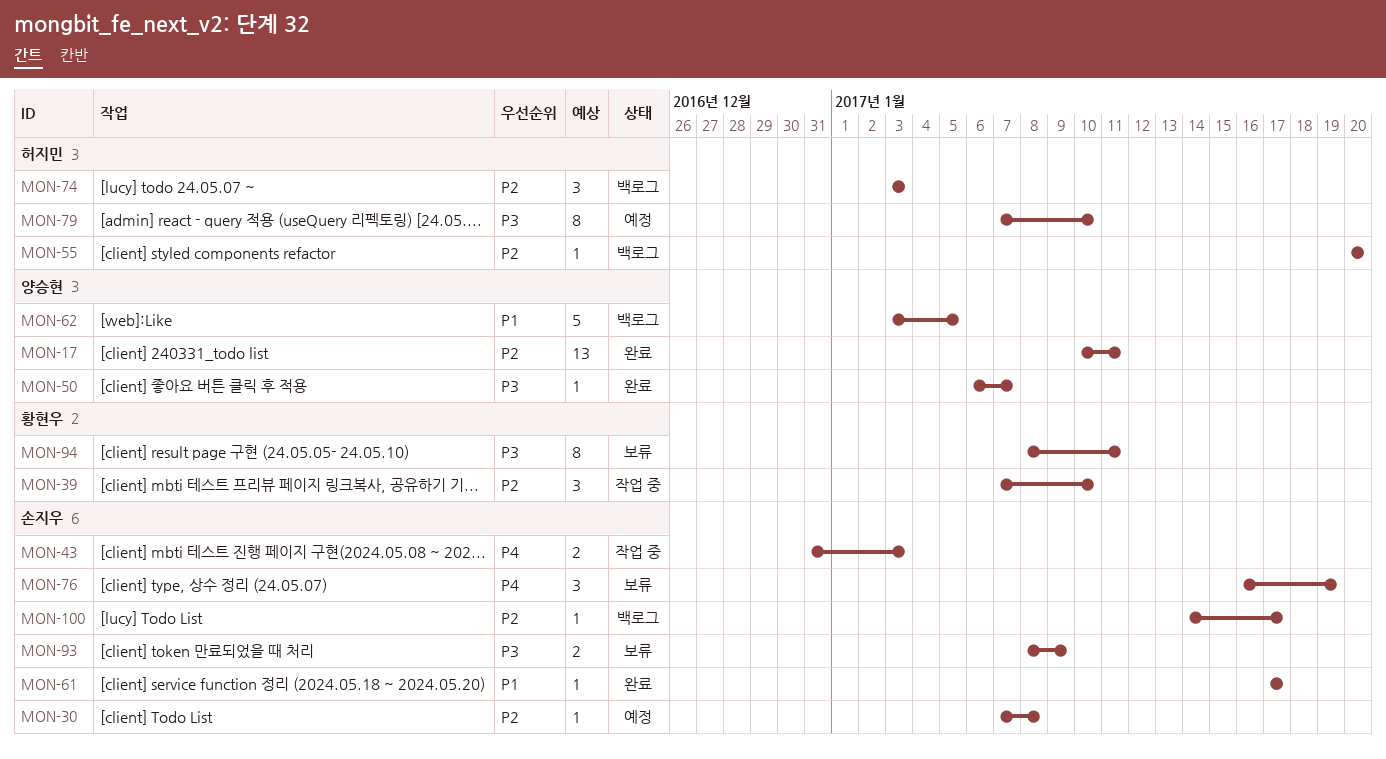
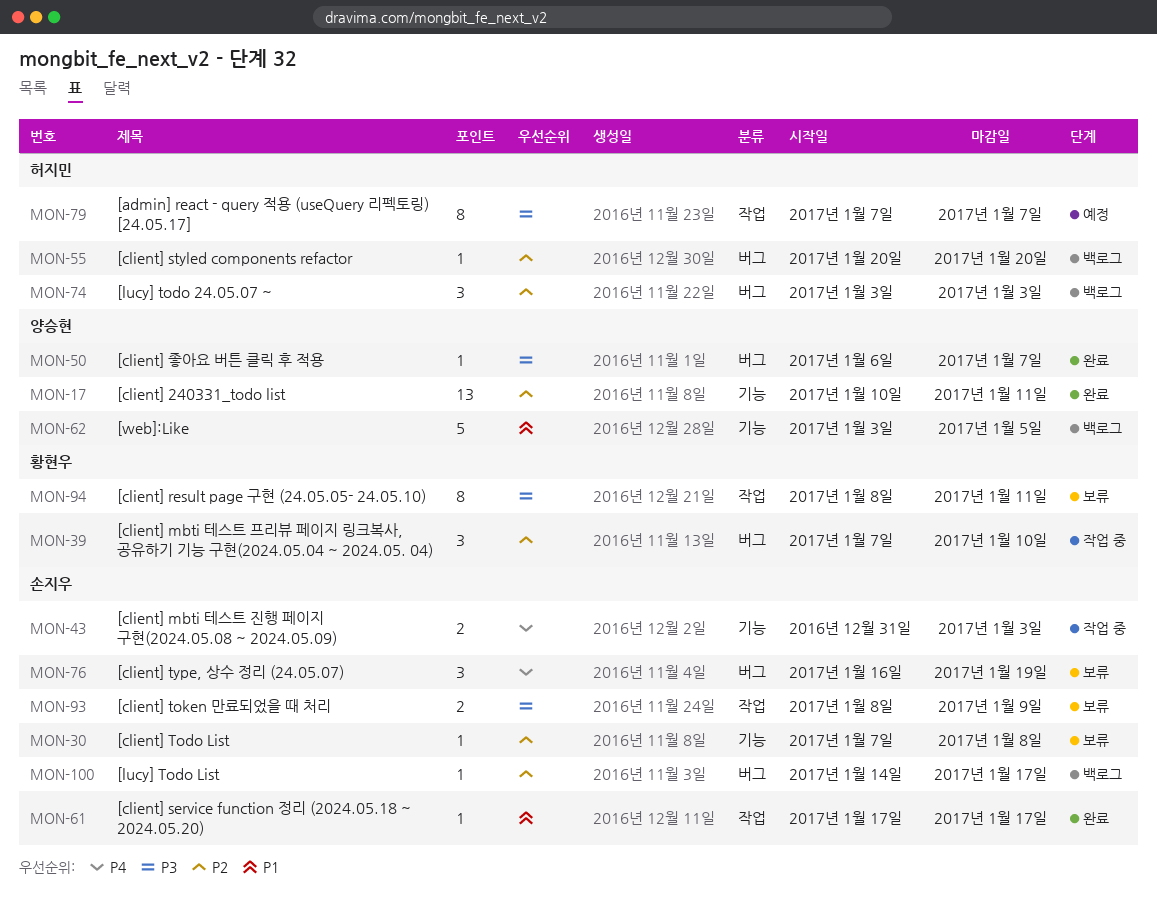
MON-30, status: 예정 -> 보류
MON-79, due: Jan 10 -> Jan 7

